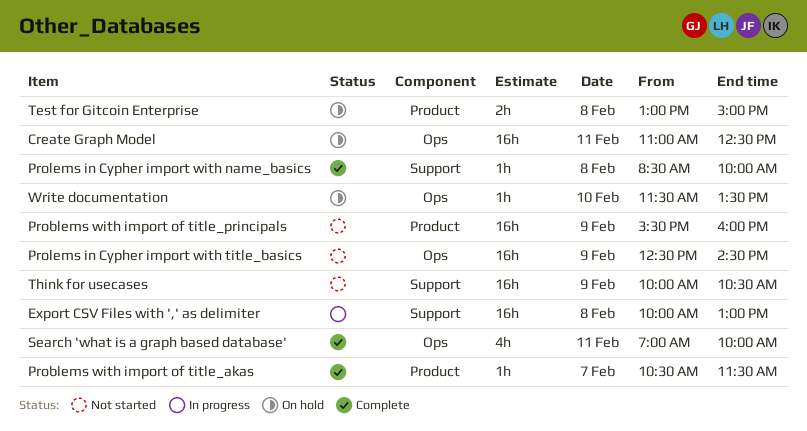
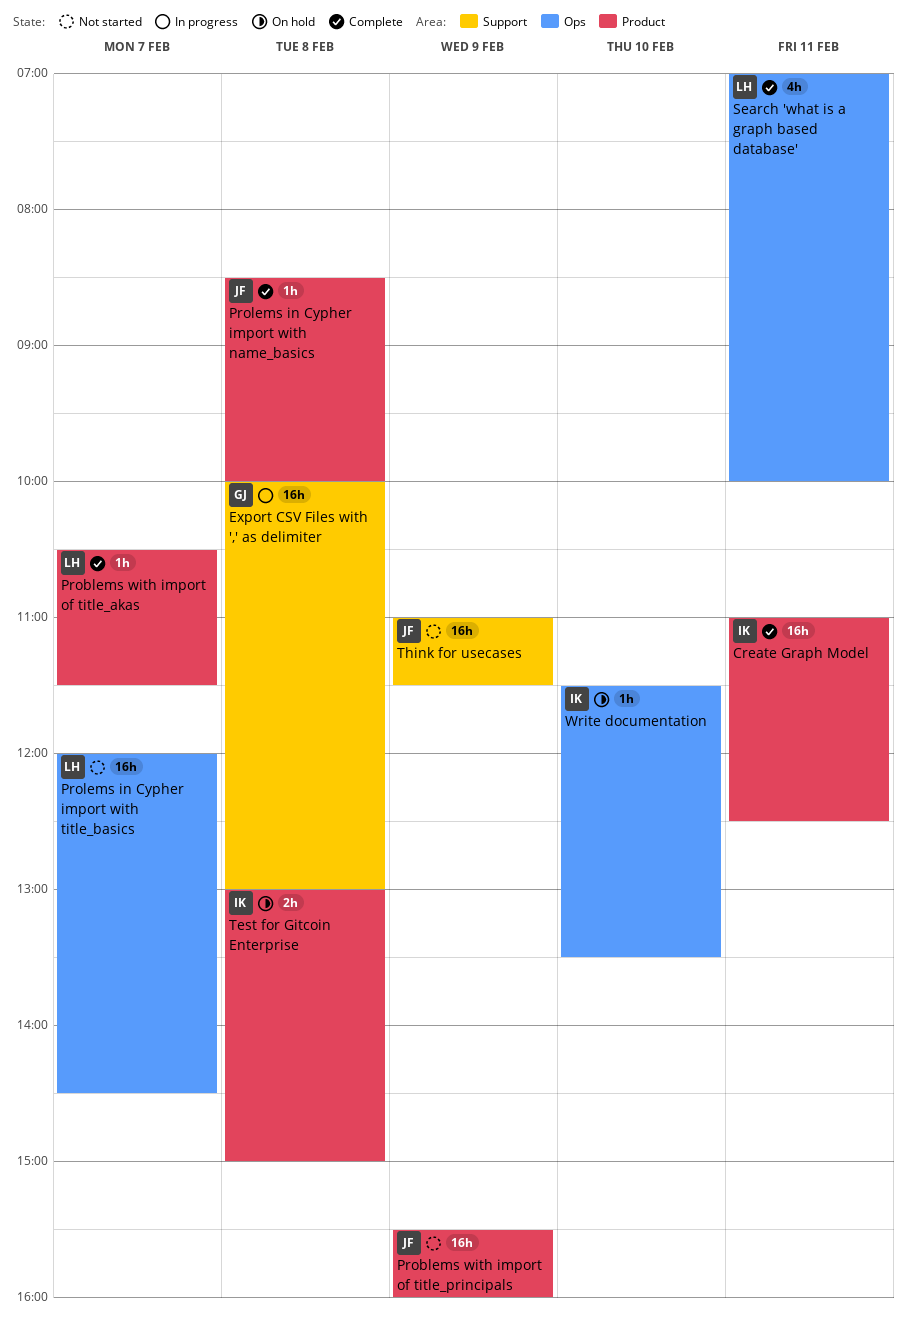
Create Graph Model, status: On hold -> Complete
Create Graph Model, label: Ops -> Product
Prolems in Cypher import with name_basics, label: Support -> Product
Prolems in Cypher import with title_basics, day: Feb 9 -> Feb 7
Prolems in Cypher import with title_basics, begins: 12:30 -> 12:00
Think for usecases, begins: 10:00 -> 11:00
Think for usecases, ends: 10:30 -> 11:30

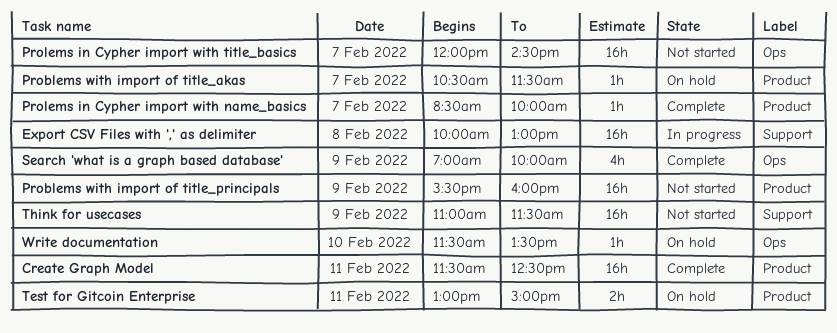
Create Graph Model, begins: 11:00 -> 11:30
Problems with import of title_akas, status: Complete -> On hold
Prolems in Cypher import with name_basics, day: Feb 8 -> Feb 7
Search 'what is a graph based database', day: Feb 11 -> Feb 9
Test for Gitcoin Enterprise, day: Feb 8 -> Feb 11

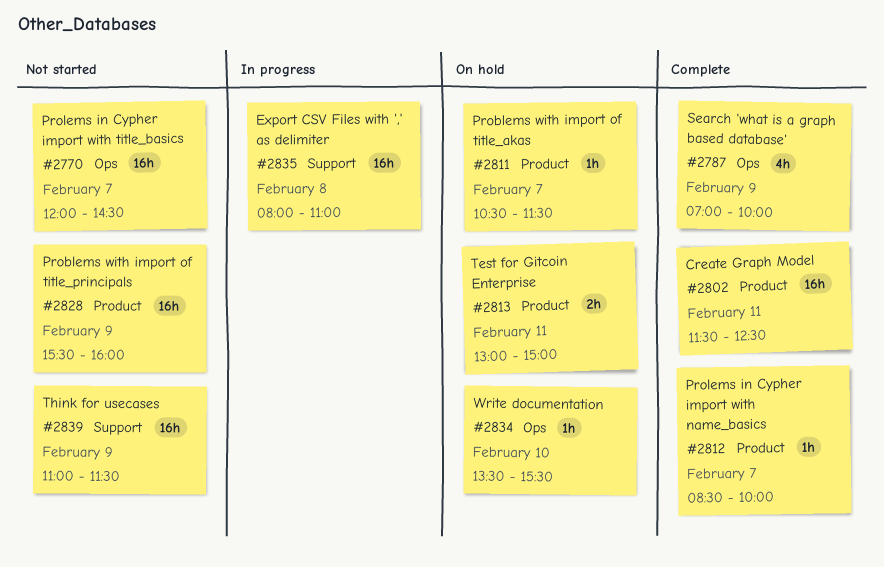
Export CSV Files with ',' as delimiter, begins: 10:00 -> 08:00
Export CSV Files with ',' as delimiter, ends: 13:00 -> 11:00
Write documentation, begins: 11:30 -> 13:30
Write documentation, ends: 13:30 -> 15:30

